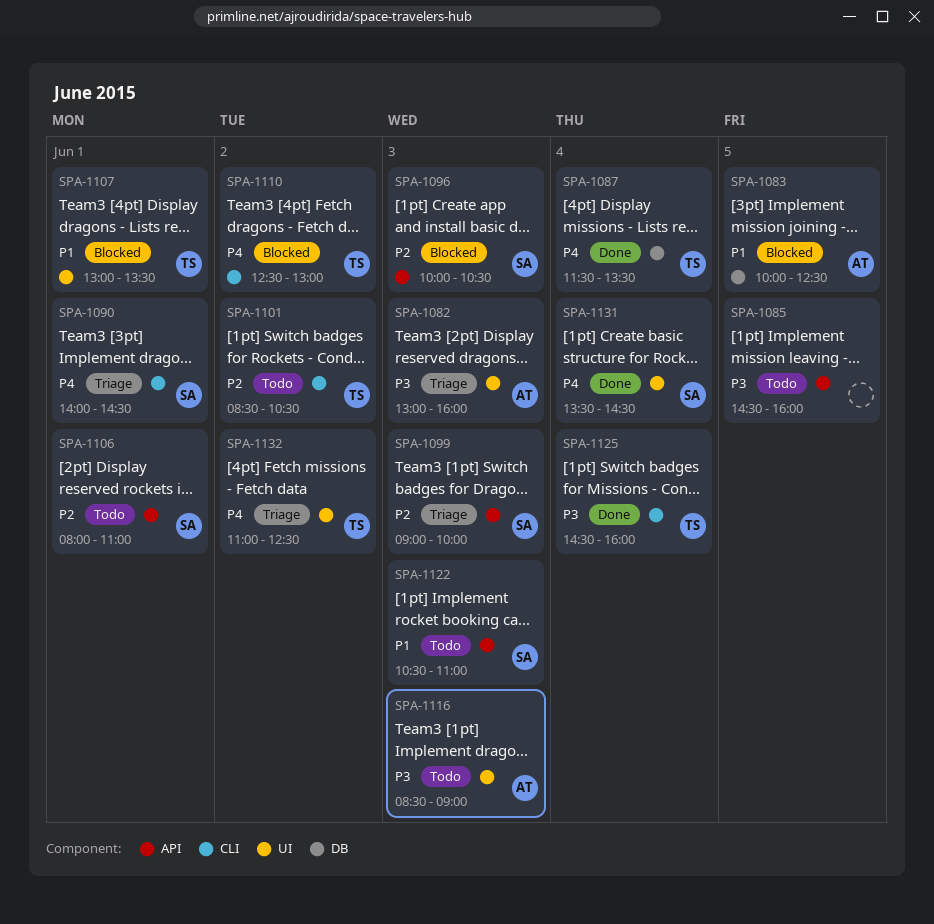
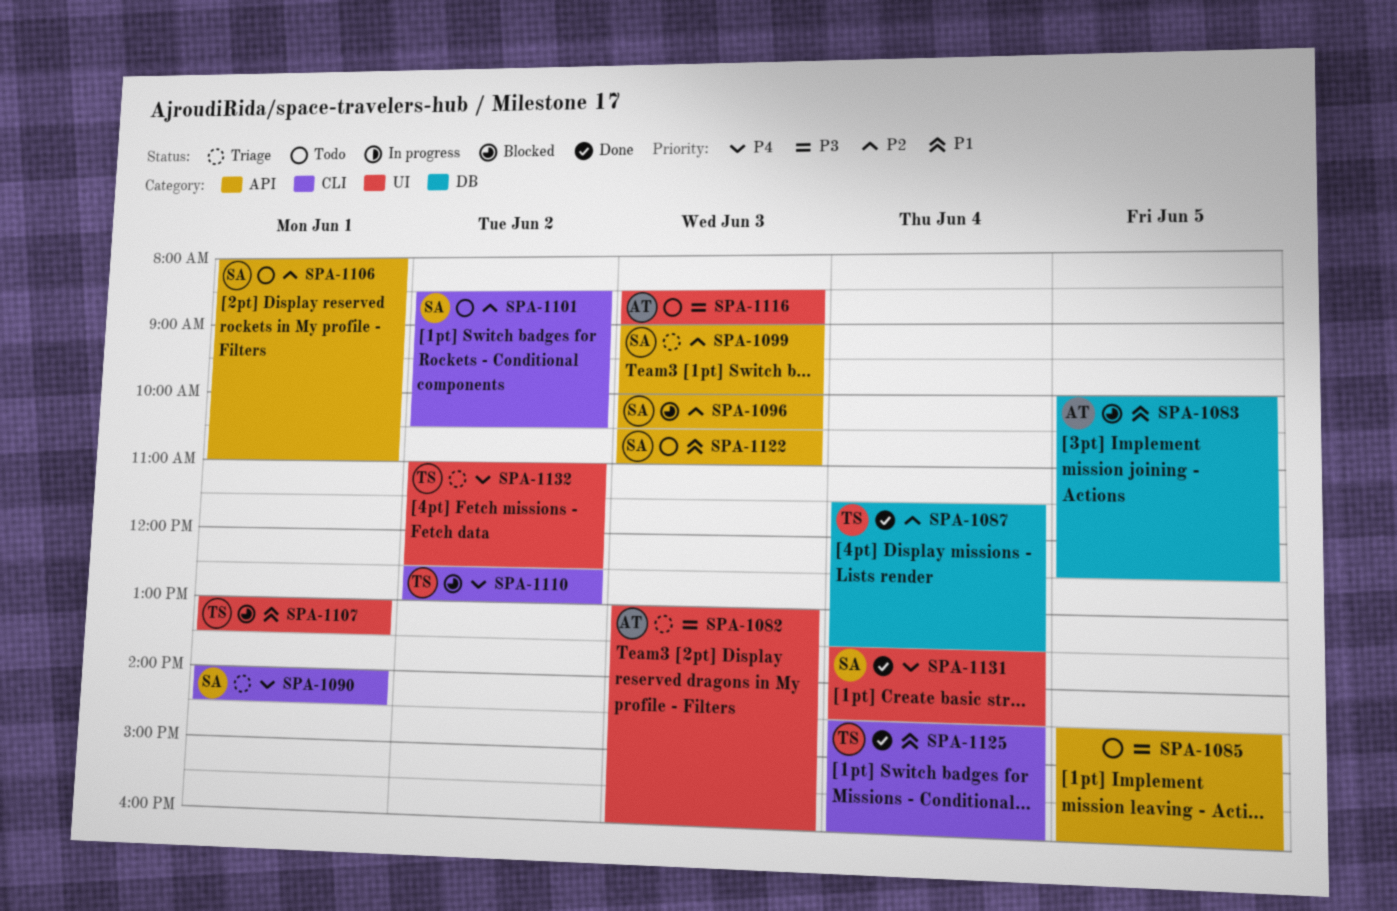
SPA-1087, priority: P4 -> P2
SPA-1101, owner: TS -> SA
SPA-1125, priority: P3 -> P1

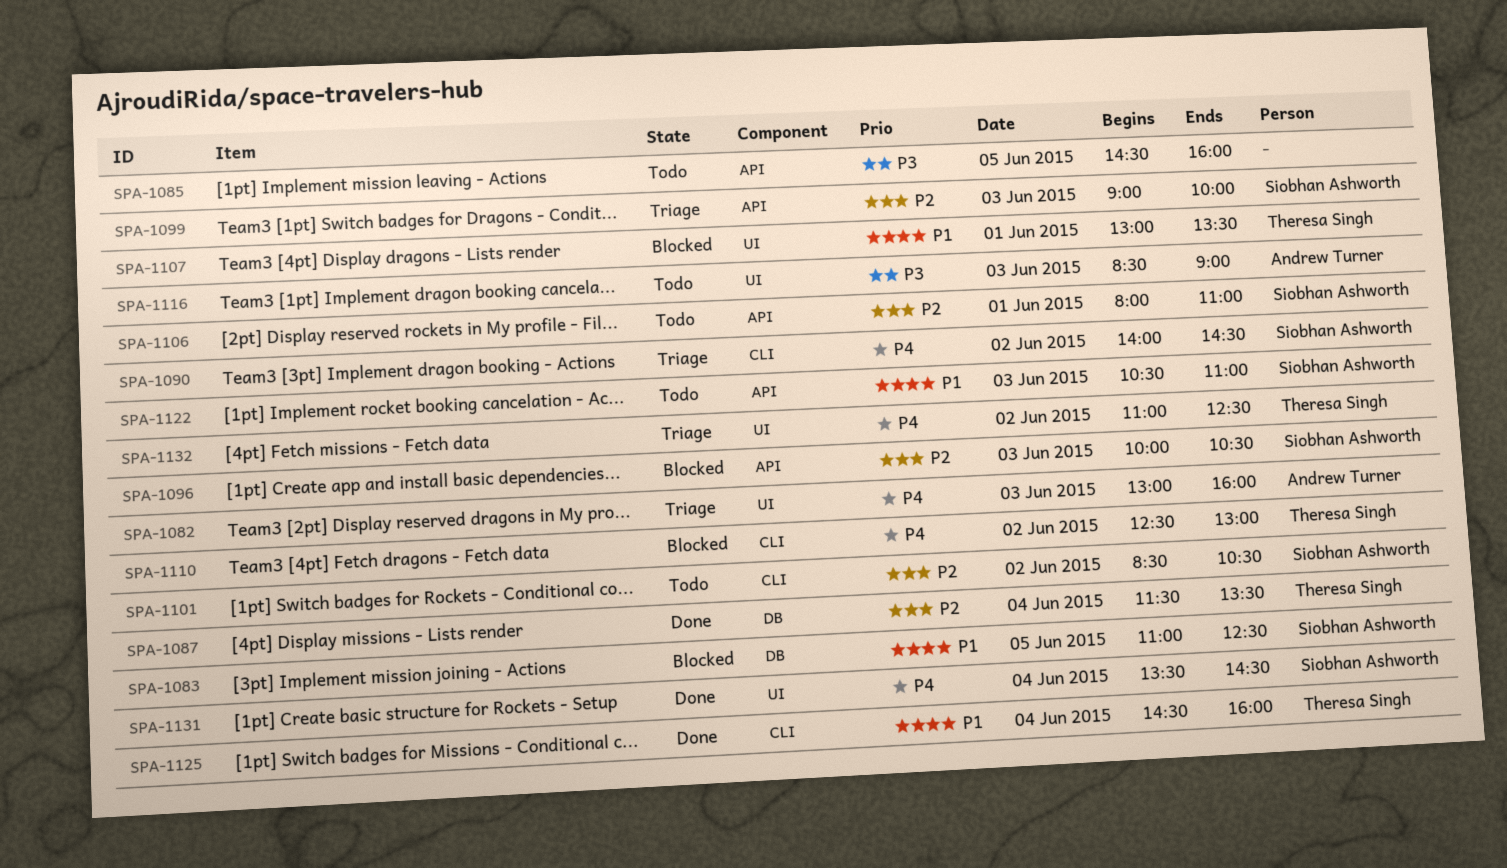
SPA-1082, priority: P3 -> P4
SPA-1083, owner: Andrew Turner -> Siobhan Ashworth
SPA-1083, begins: 10:00 -> 11:00
SPA-1090, day: Jun 1 -> Jun 2

